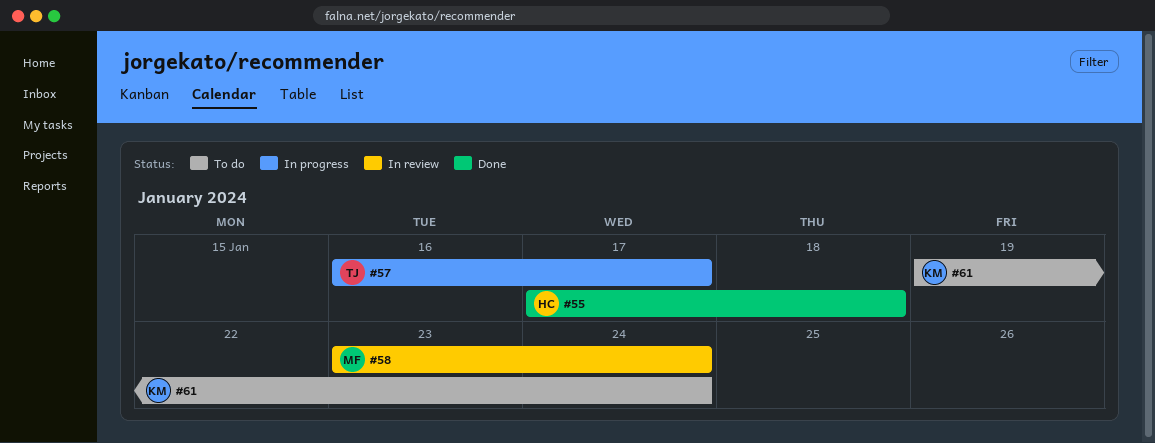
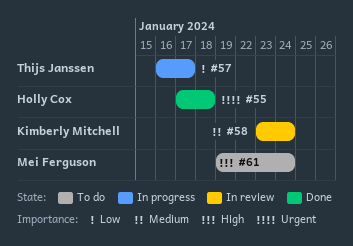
#58, owner: Mei Ferguson -> Kimberly Mitchell
#61, owner: Kimberly Mitchell -> Mei Ferguson

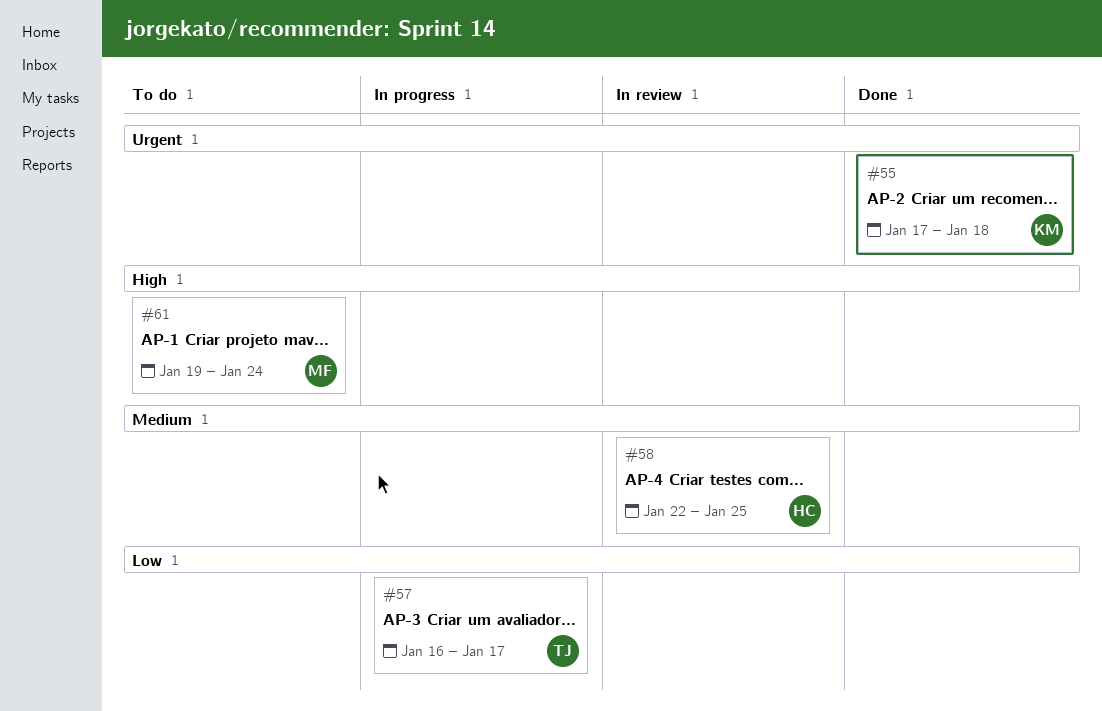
#55, owner: Holly Cox -> Kimberly Mitchell
#58, owner: Kimberly Mitchell -> Holly Cox
#58, start: Jan 23 -> Jan 22
#58, due: Jan 24 -> Jan 25

